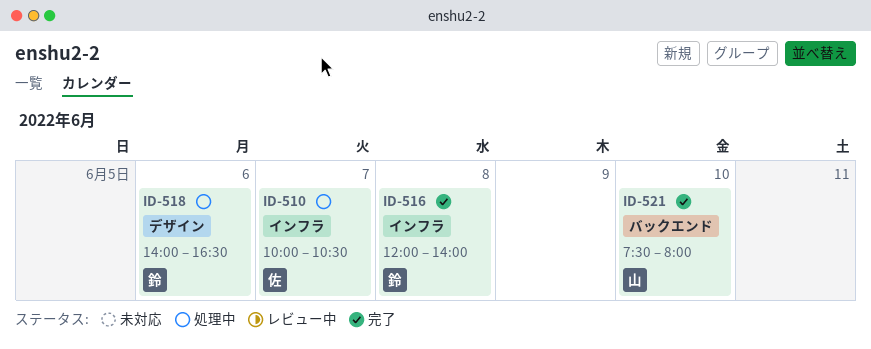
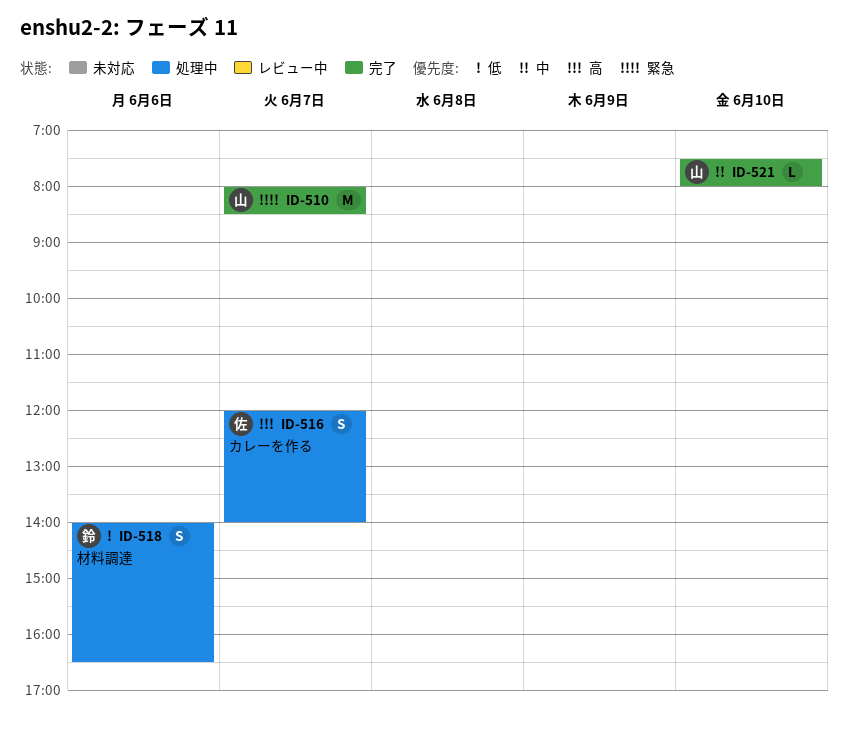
ID-510, status: 処理中 -> 完了
ID-510, owner: 佐 -> 山
ID-510, begins: 10:00 -> 08:00
ID-510, ends: 10:30 -> 08:30
ID-516, status: 完了 -> 処理中
ID-516, owner: 鈴 -> 佐
ID-516, day: Jun 8 -> Jun 7

